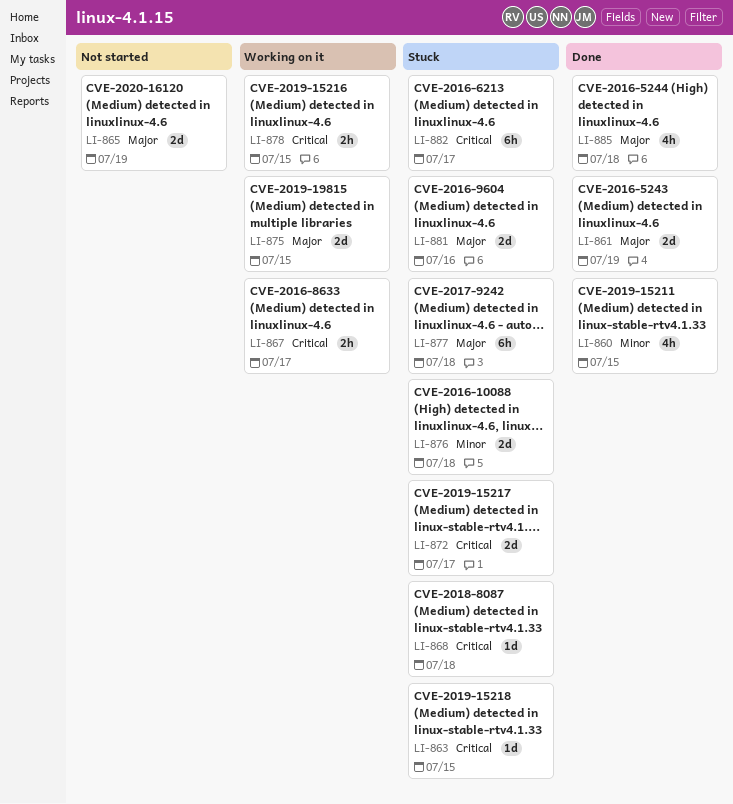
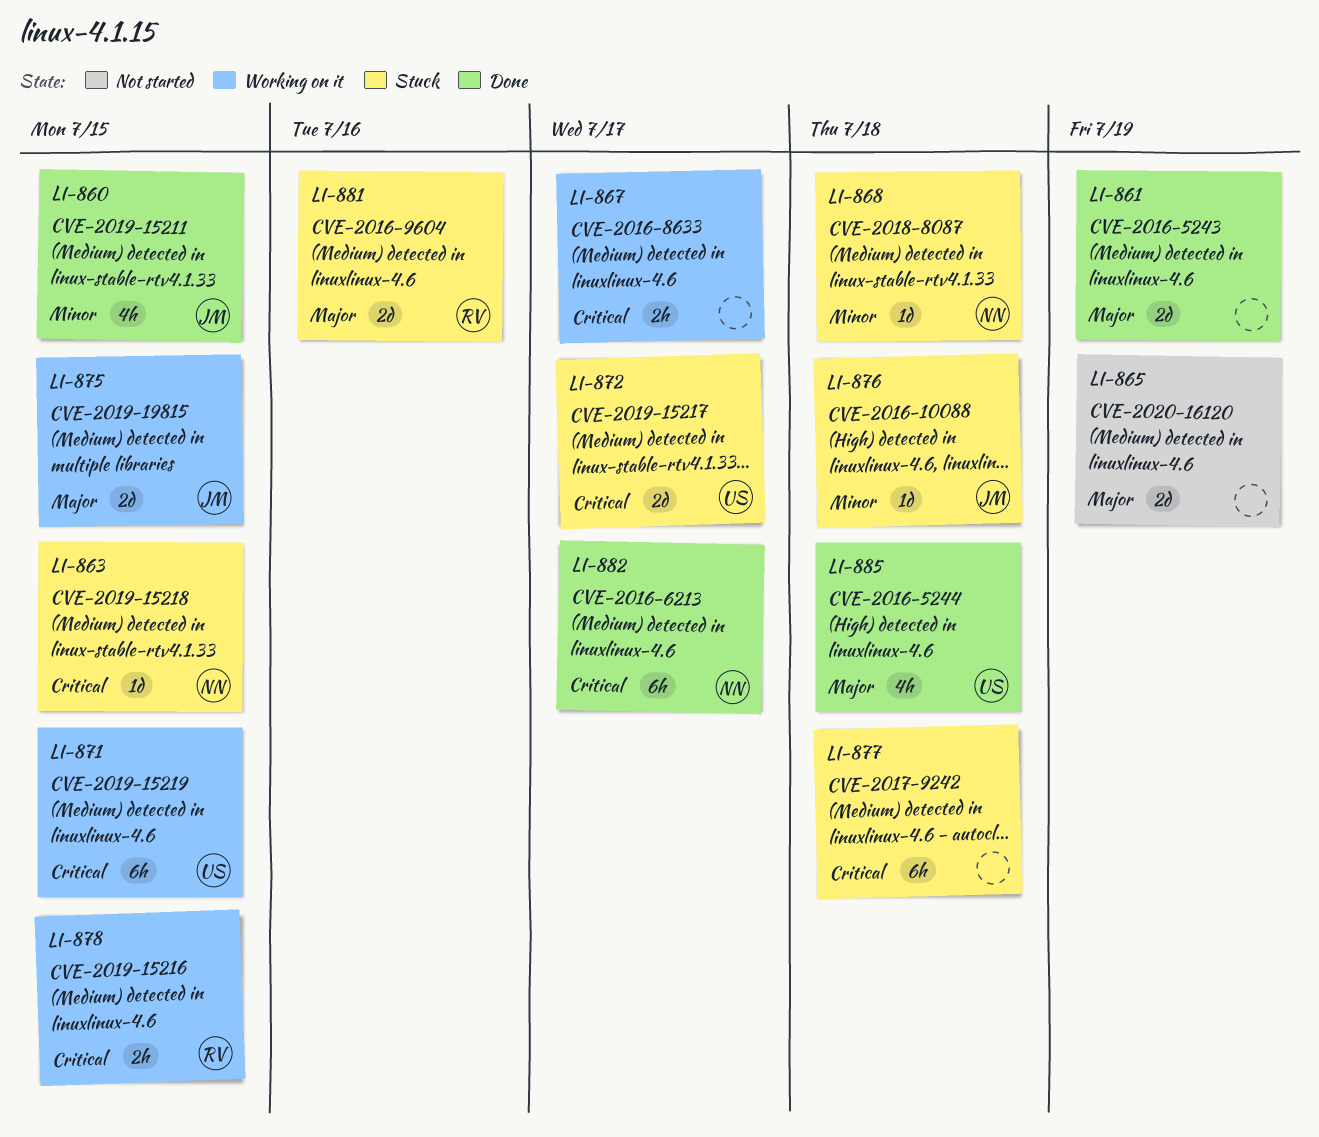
LI-868, priority: Critical -> Minor
LI-871: none -> present
LI-876, estimate: 2d -> 1d
LI-877, priority: Major -> Critical
LI-882, status: Stuck -> Done

